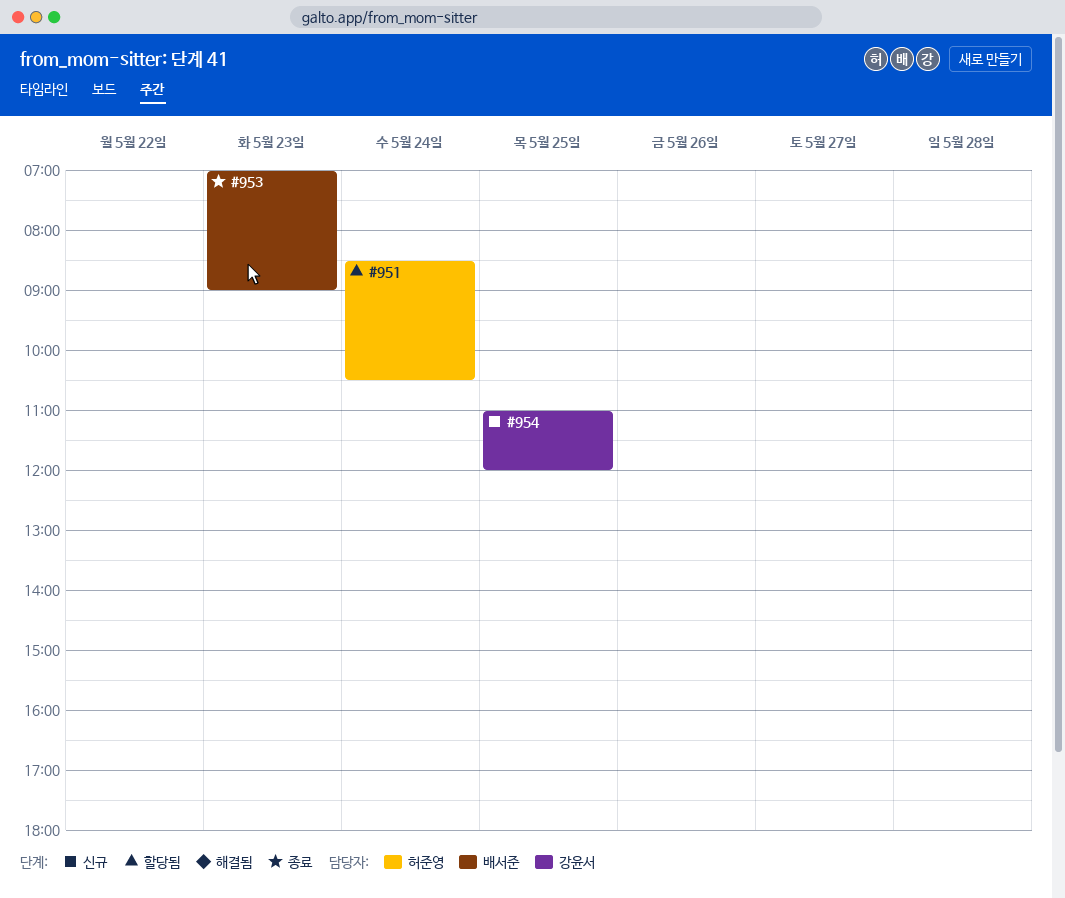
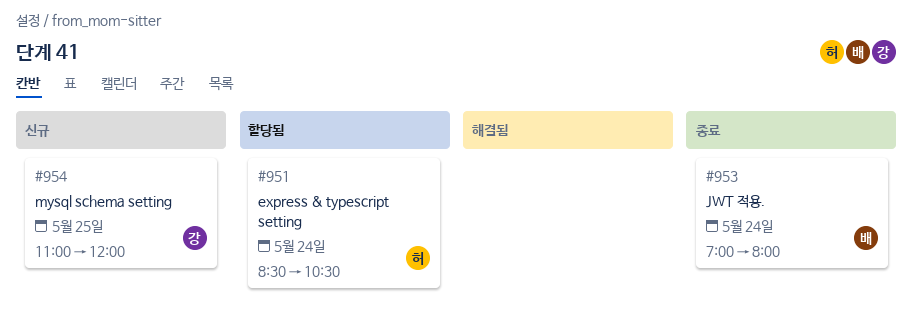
#953, day: May 23 -> May 24
#953, ends: 09:00 -> 08:00

